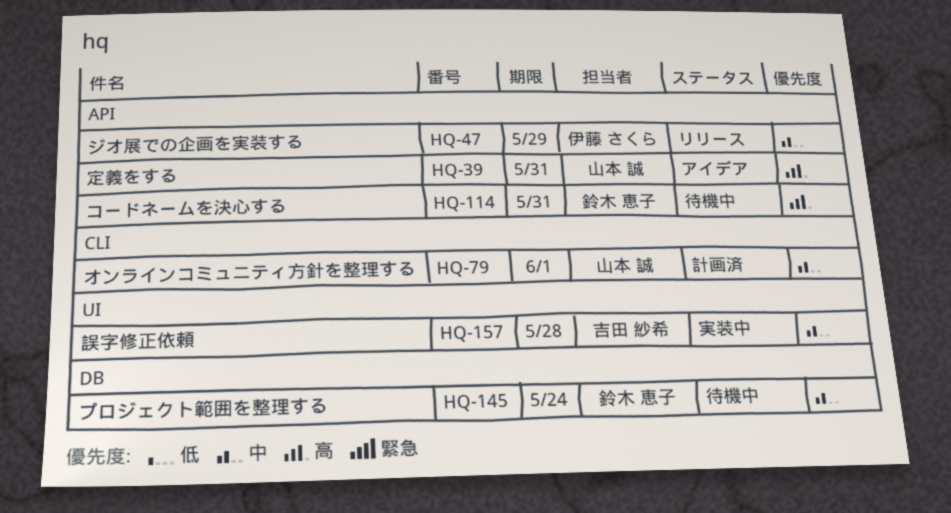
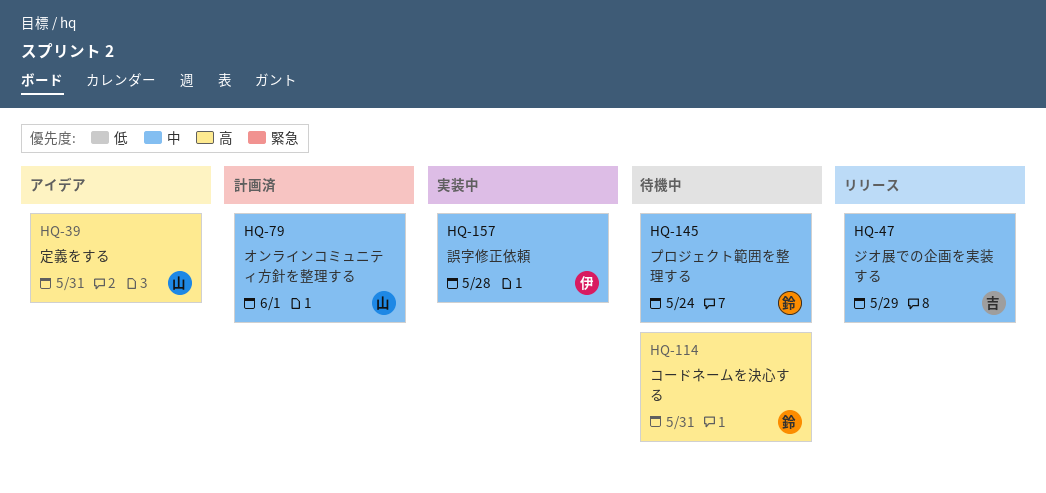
HQ-47, owner: 伊藤 さくら -> 吉田 紗希
HQ-157, owner: 吉田 紗希 -> 伊藤 さくら

